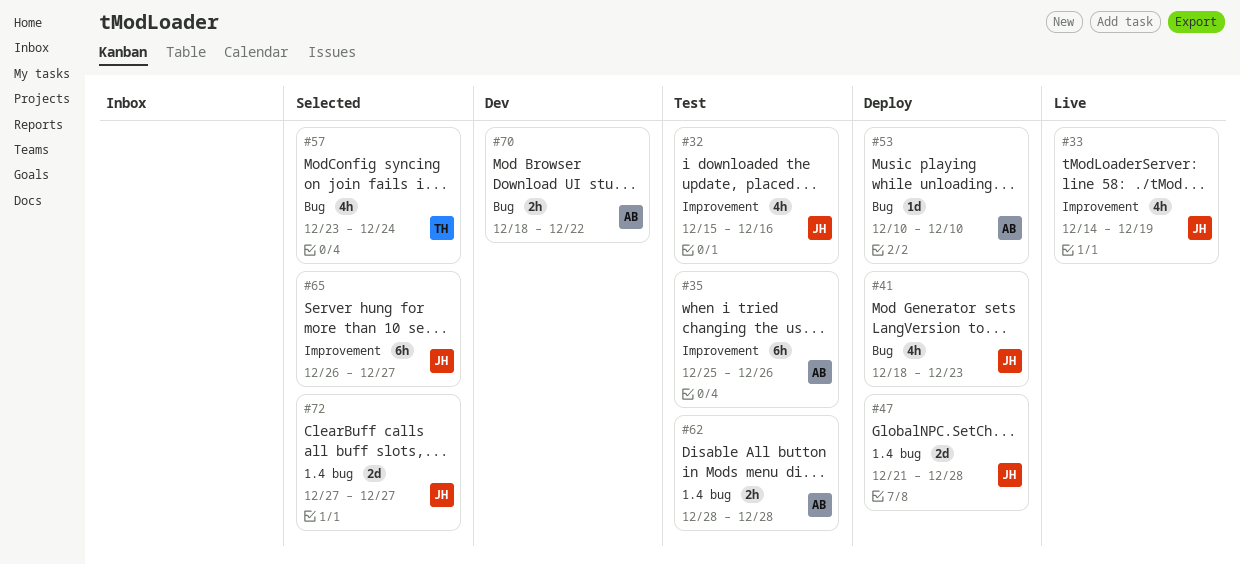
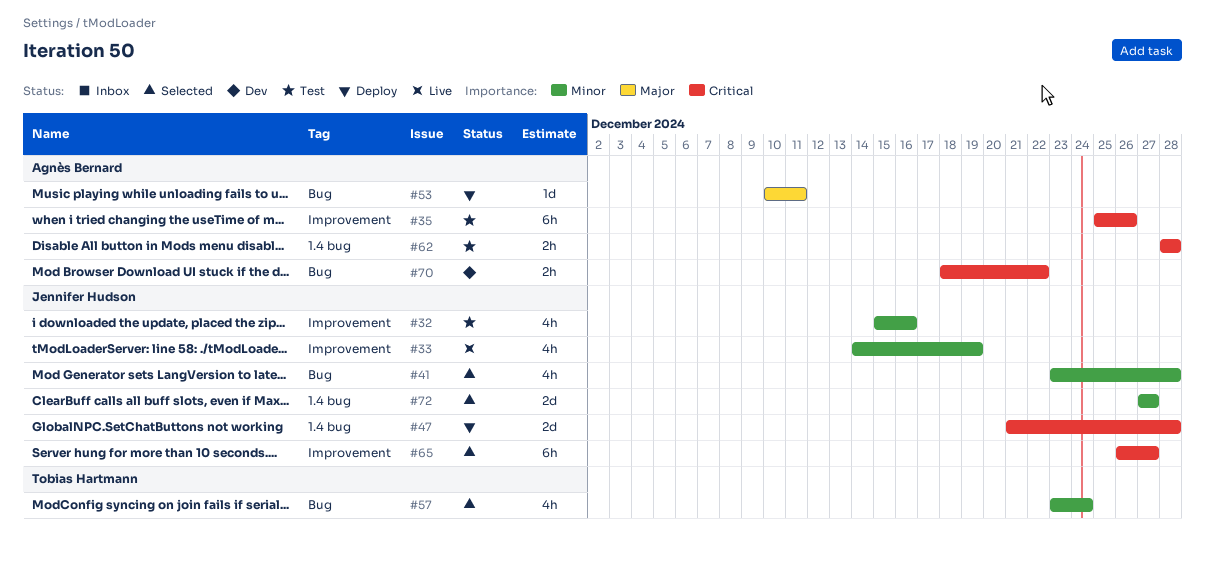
#41, status: Deploy -> Selected
#41, start: Dec 18 -> Dec 23
#41, due: Dec 23 -> Dec 28
#53, due: Dec 10 -> Dec 11

